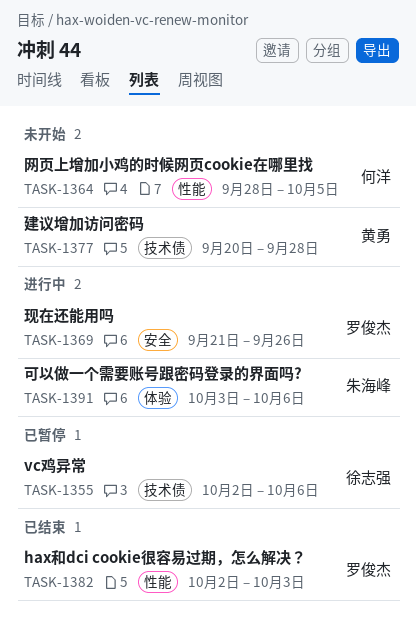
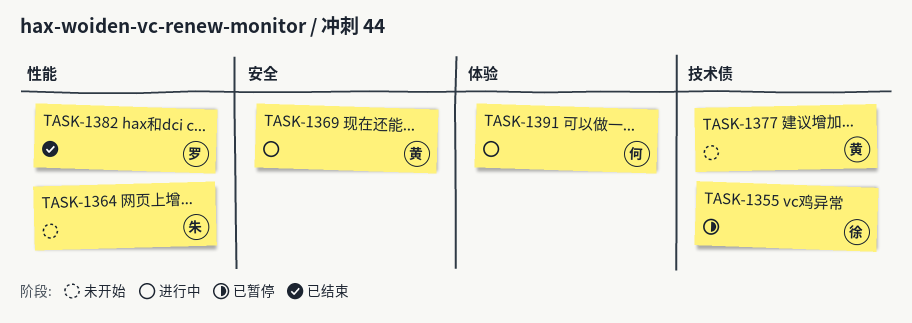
TASK-1364, owner: 何洋 -> 朱海峰
TASK-1369, owner: 罗俊杰 -> 黄勇
TASK-1391, owner: 朱海峰 -> 何洋

